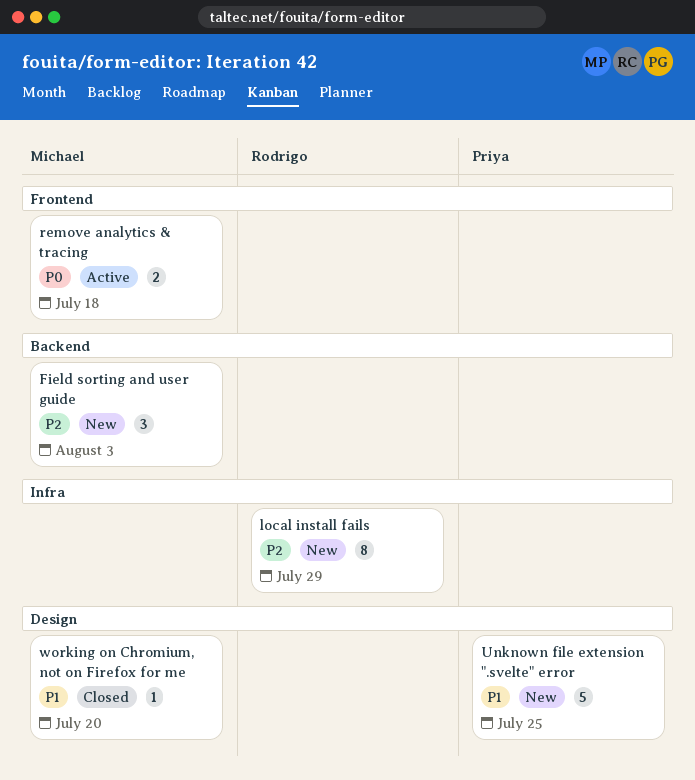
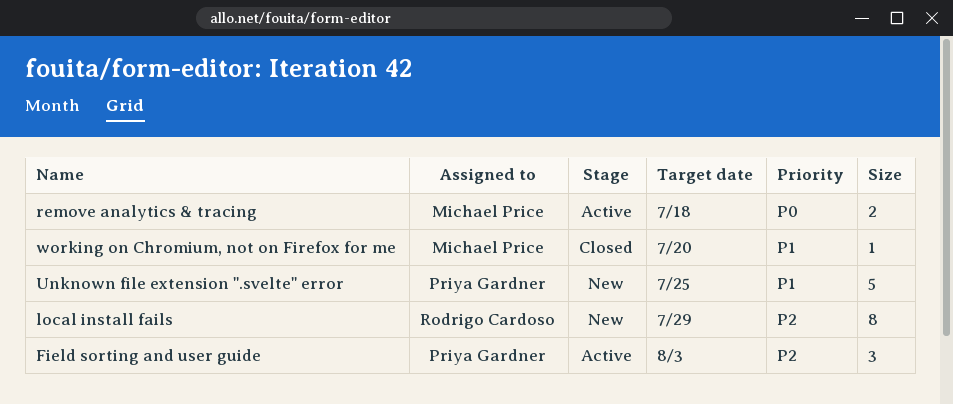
Field sorting and user guide, status: New -> Active
Field sorting and user guide, owner: Michael Price -> Priya Gardner

